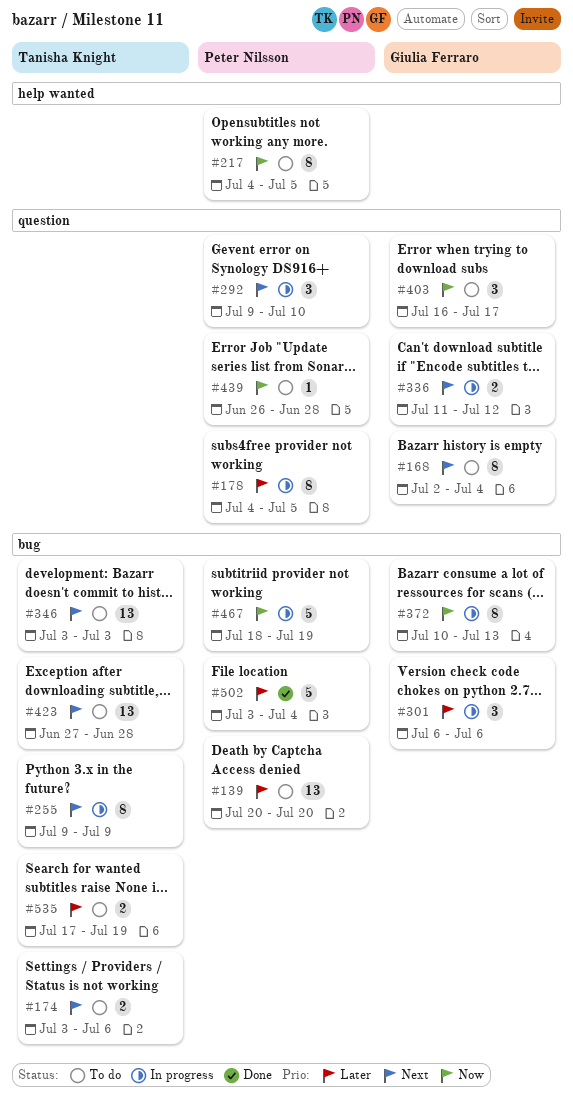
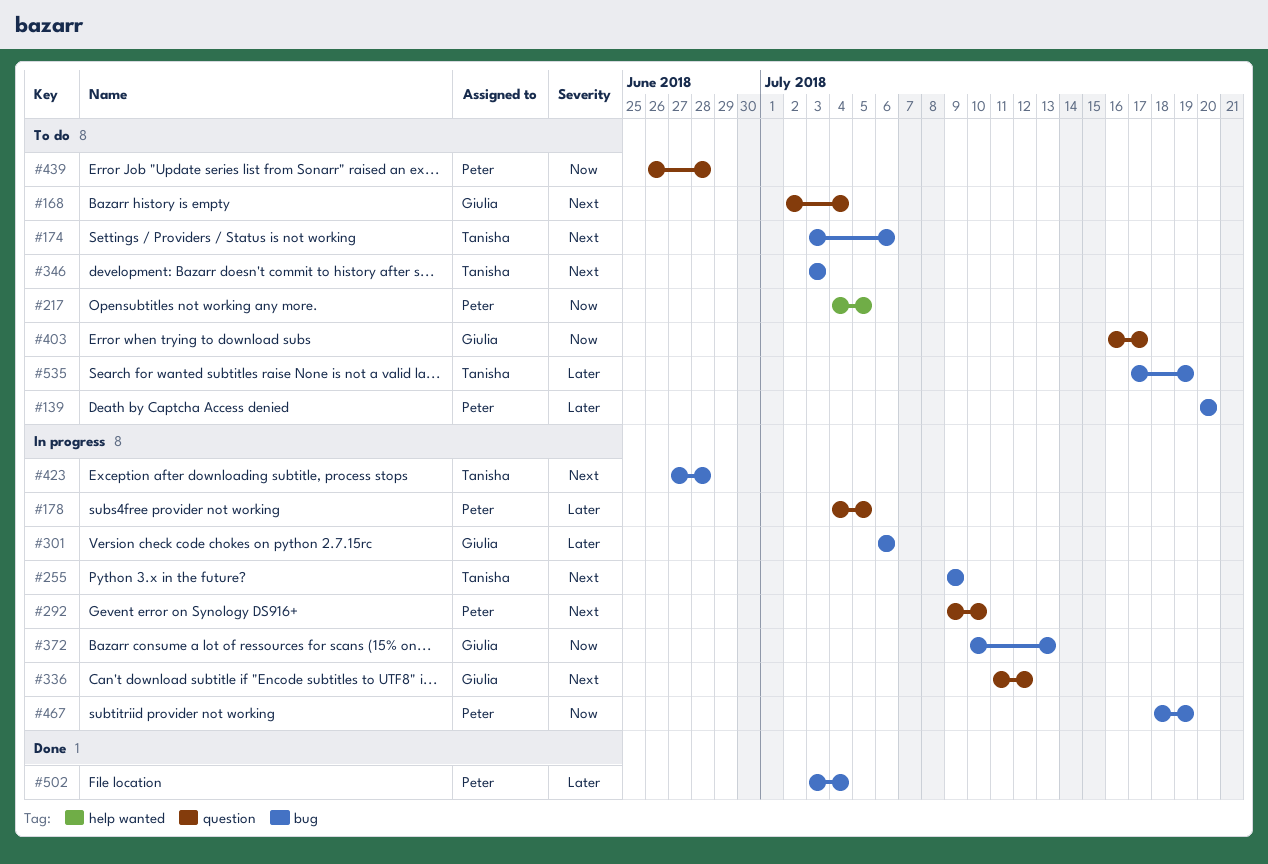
#423, status: To do -> In progress

